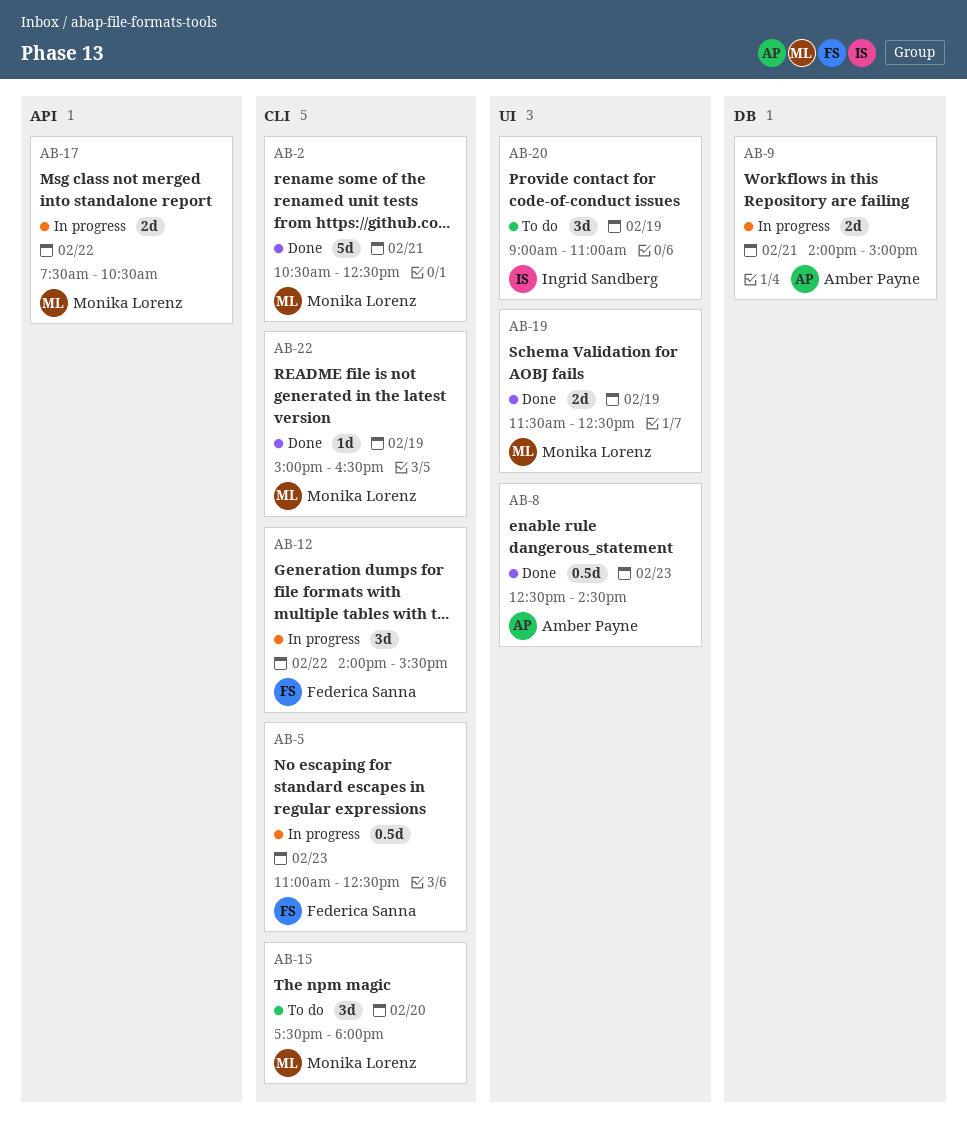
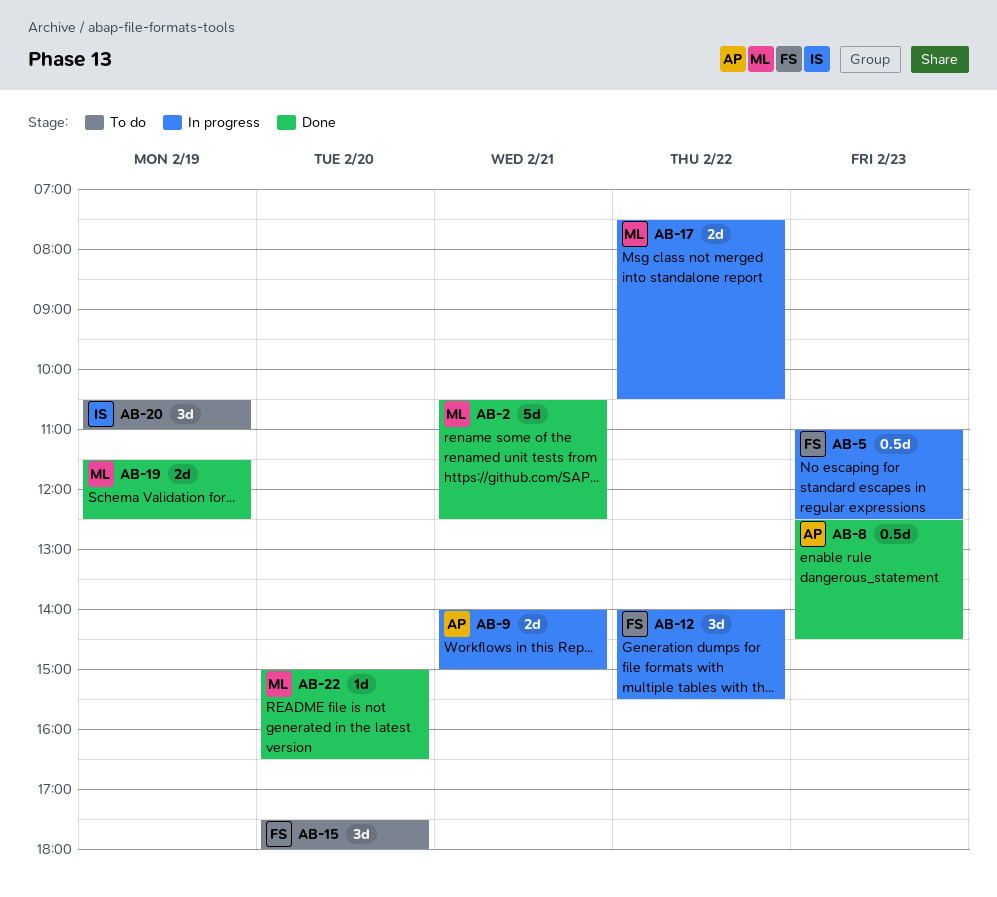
AB-15, owner: Monika Lorenz -> Federica Sanna
AB-20, begins: 09:00 -> 10:30
AB-22, day: Feb 19 -> Feb 20

